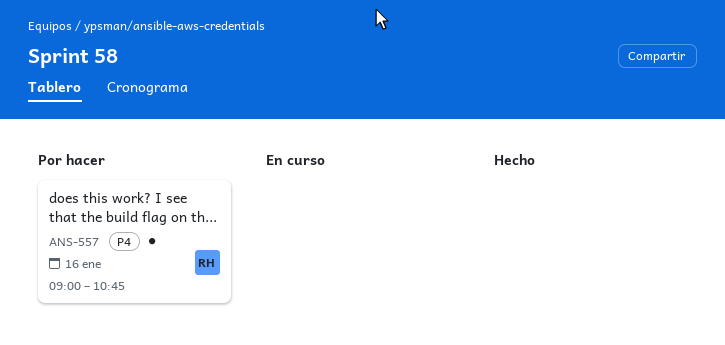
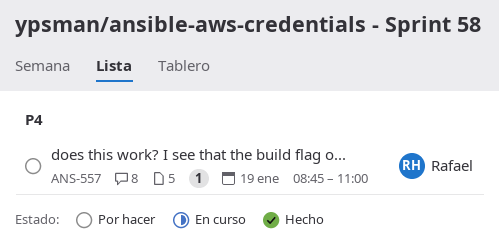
ANS-557, day: Jan 16 -> Jan 19
ANS-557, begins: 09:00 -> 08:45
ANS-557, ends: 10:45 -> 11:00

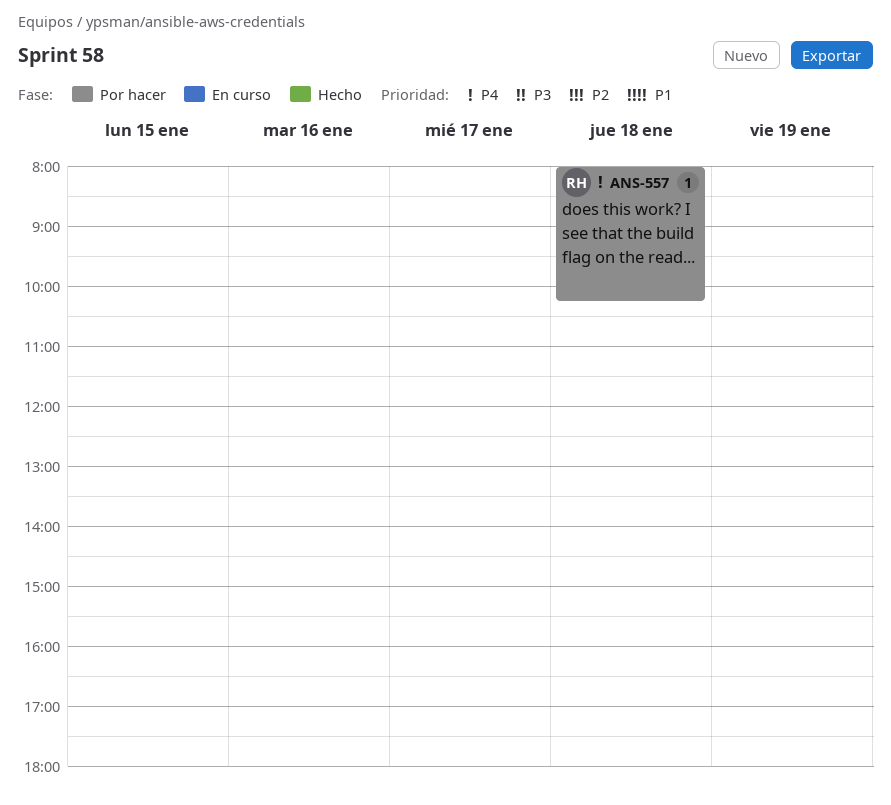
ANS-557, day: Jan 19 -> Jan 18
ANS-557, begins: 08:45 -> 08:00
ANS-557, ends: 11:00 -> 10:15

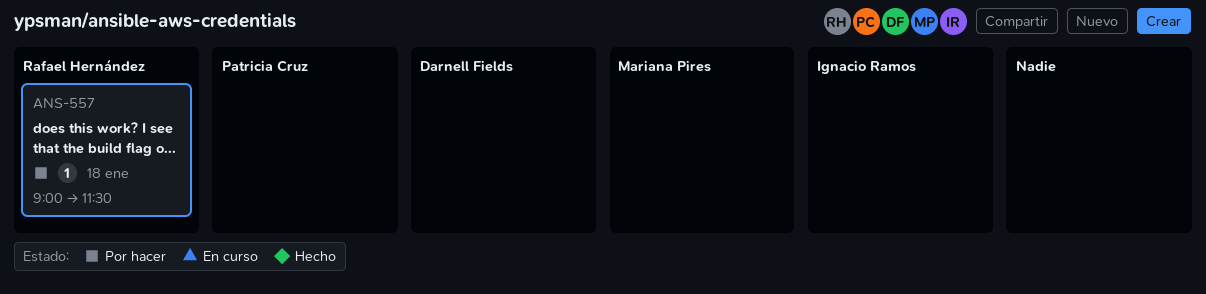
ANS-557, begins: 08:00 -> 09:00
ANS-557, ends: 10:15 -> 11:30

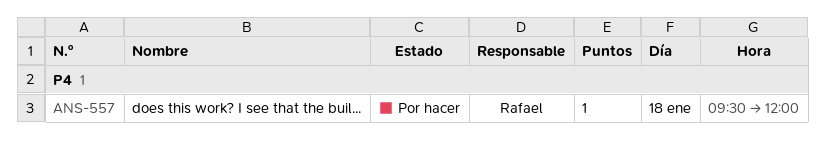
ANS-557, begins: 09:00 -> 09:30
ANS-557, ends: 11:30 -> 12:00

